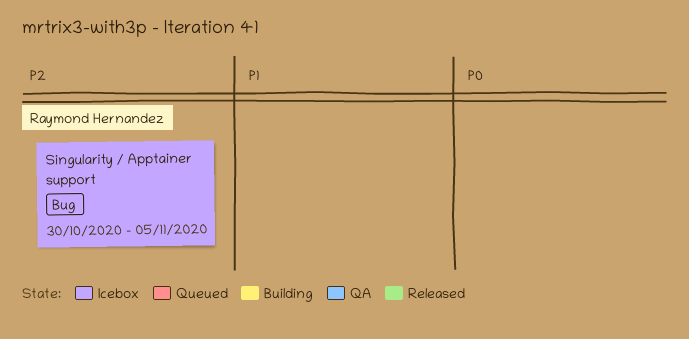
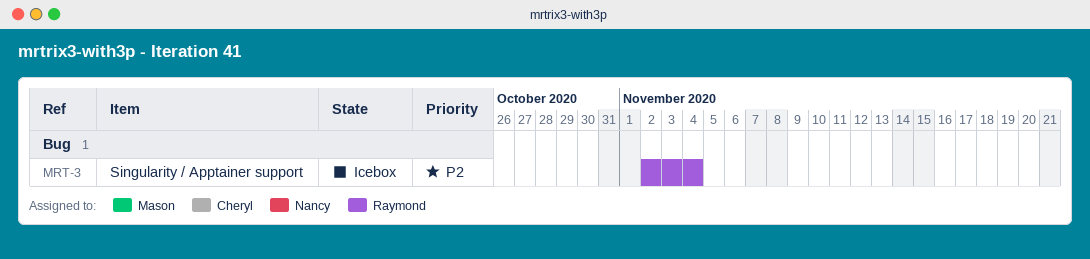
Singularity / Apptainer support, start: Oct 30 -> Nov 2
Singularity / Apptainer support, due: Nov 5 -> Nov 4

